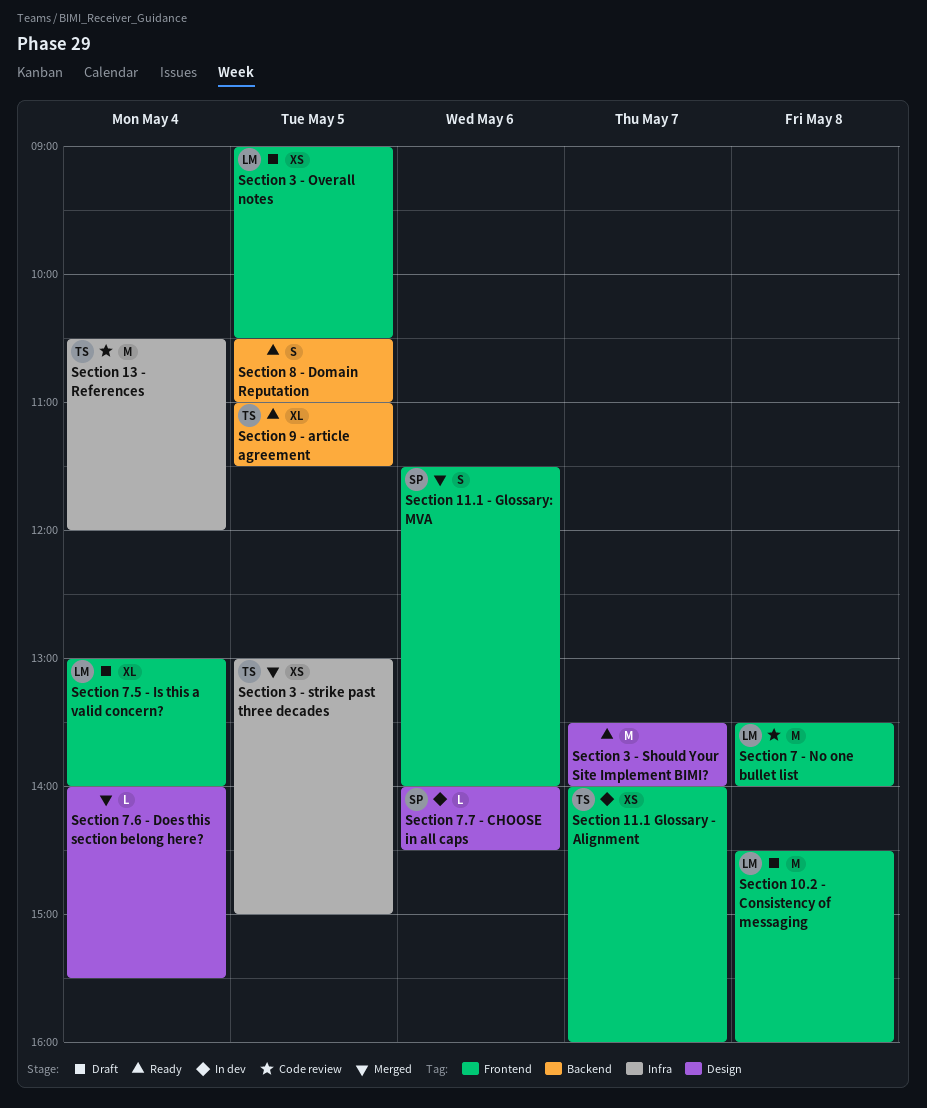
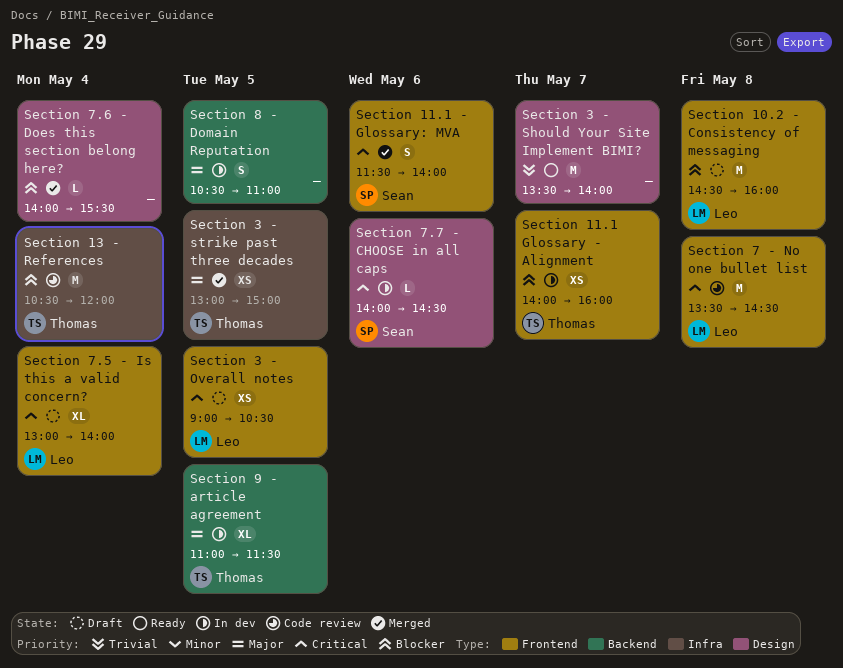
Section 7 - No one bullet list, ends: 14:00 -> 14:30
Section 8 - Domain Reputation, status: Ready -> In dev
Section 9 - article agreement, status: Ready -> In dev

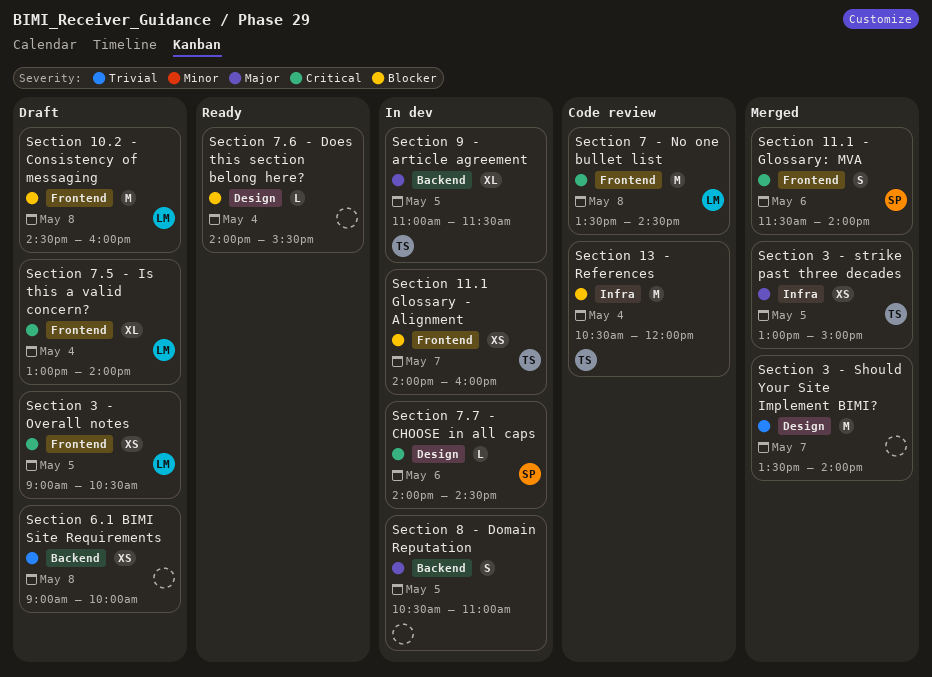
Section 3 - Should Your Site Implement BIMI?, status: Ready -> Merged
Section 6.1 BIMI Site Requirements: none -> present
Section 7.6 - Does this section belong here?, status: Merged -> Ready

